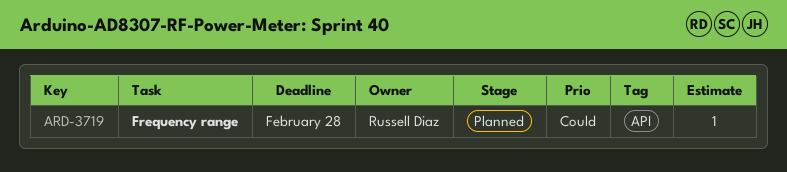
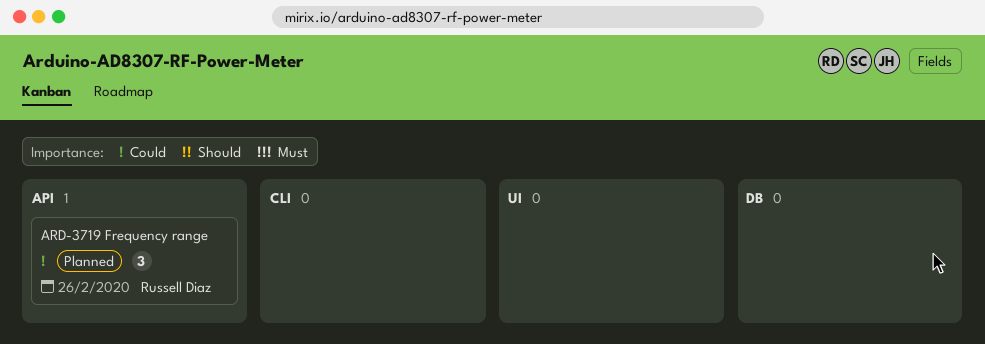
ARD-3719, estimate: 1 -> 3
ARD-3719, due: Feb 28 -> Feb 26

